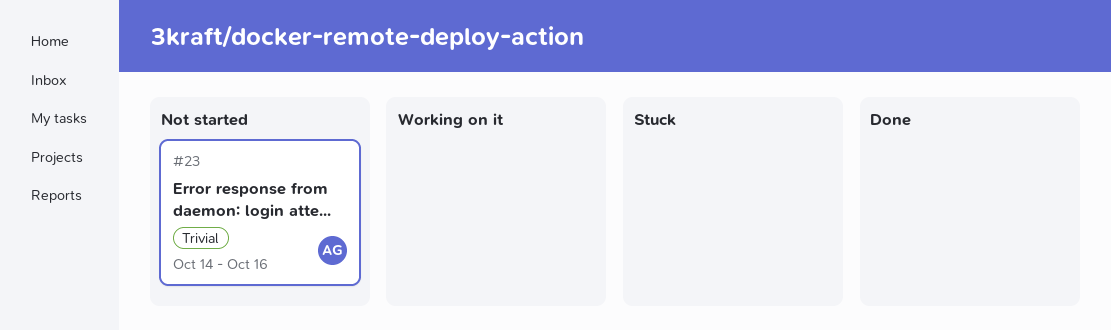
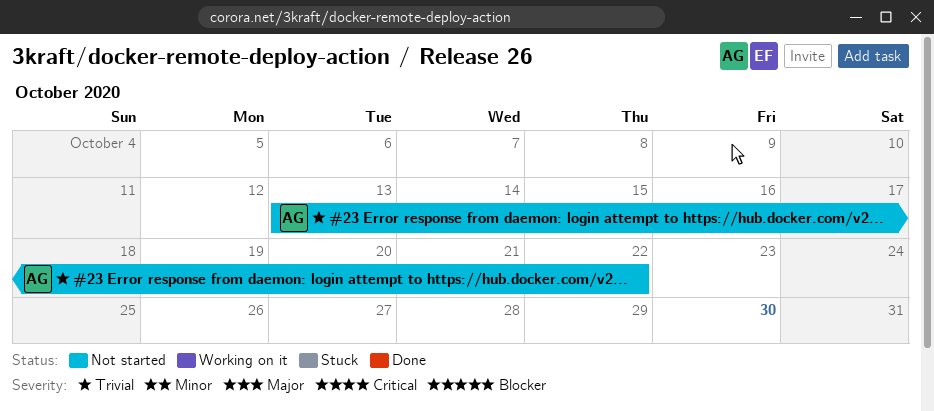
#23, start: Oct 14 -> Oct 13
#23, due: Oct 16 -> Oct 22

